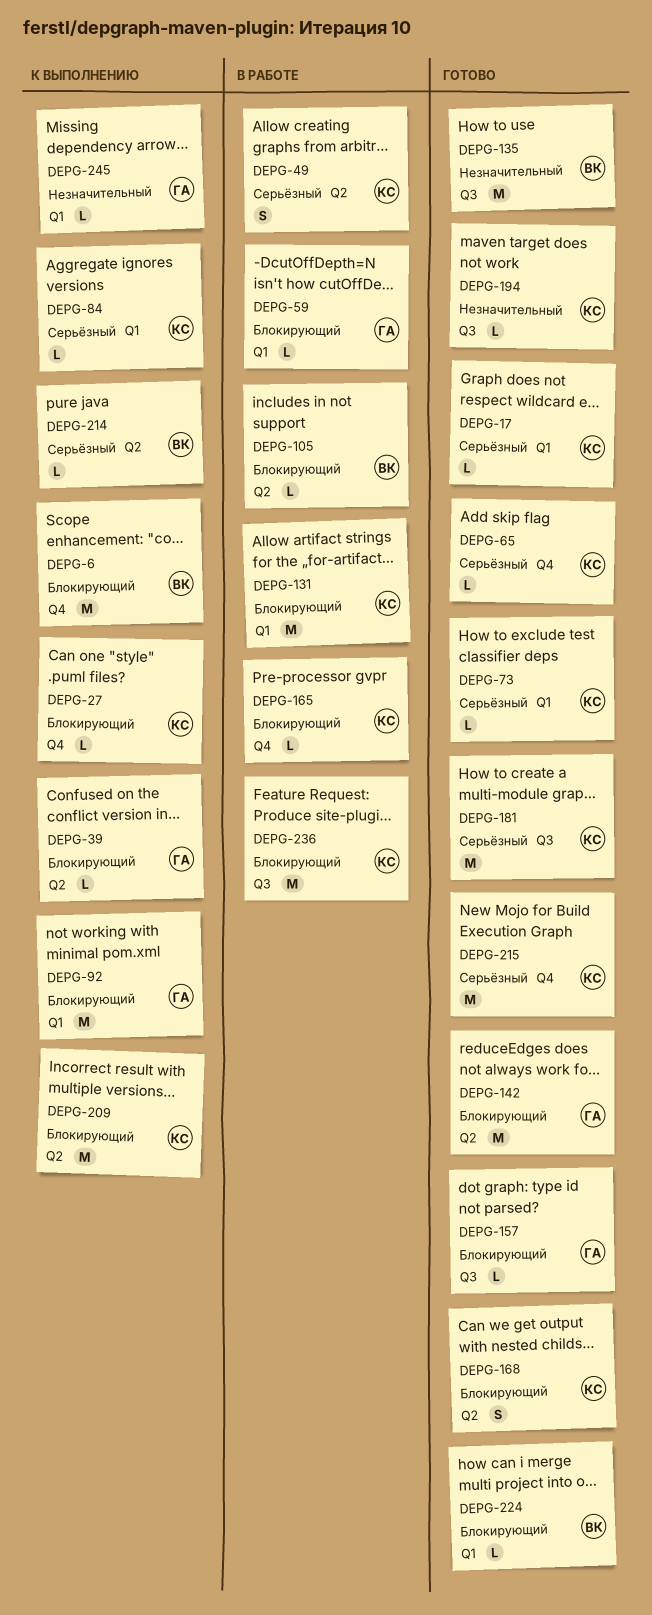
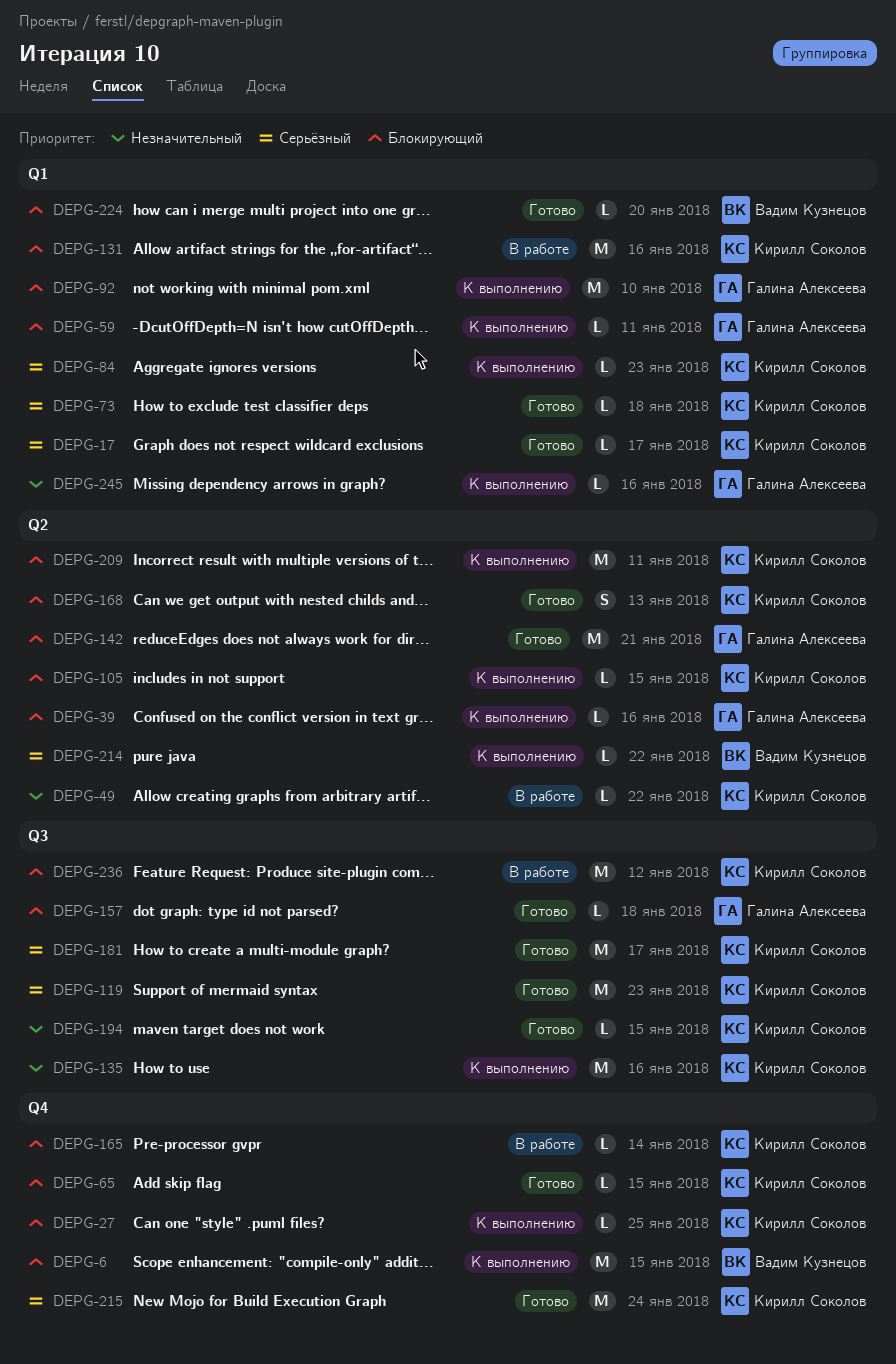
DEPG-49, priority: Серьёзный -> Незначительный
DEPG-49, estimate: S -> L
DEPG-59, status: В работе -> К выполнению
DEPG-65, priority: Серьёзный -> Блокирующий
DEPG-105, status: В работе -> К выполнению
DEPG-105, owner: Вадим Кузнецов -> Кирилл Соколов
DEPG-119: none -> present
DEPG-135, status: Готово -> К выполнению
DEPG-135, owner: Вадим Кузнецов -> Кирилл Соколов

